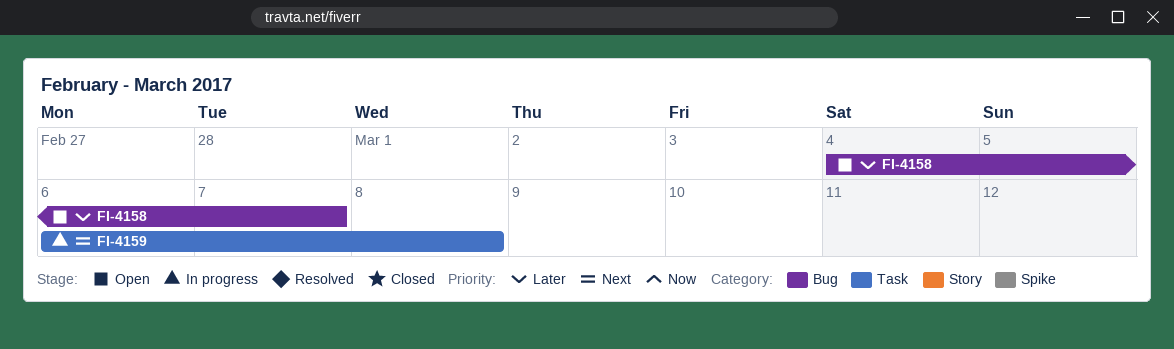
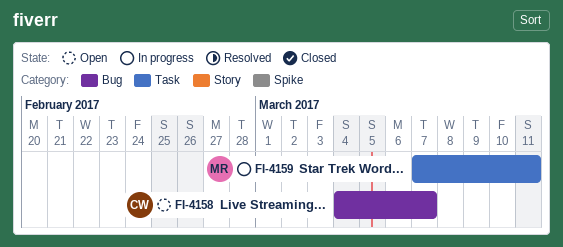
FI-4159, start: Mar 6 -> Mar 7
FI-4159, due: Mar 8 -> Mar 11

